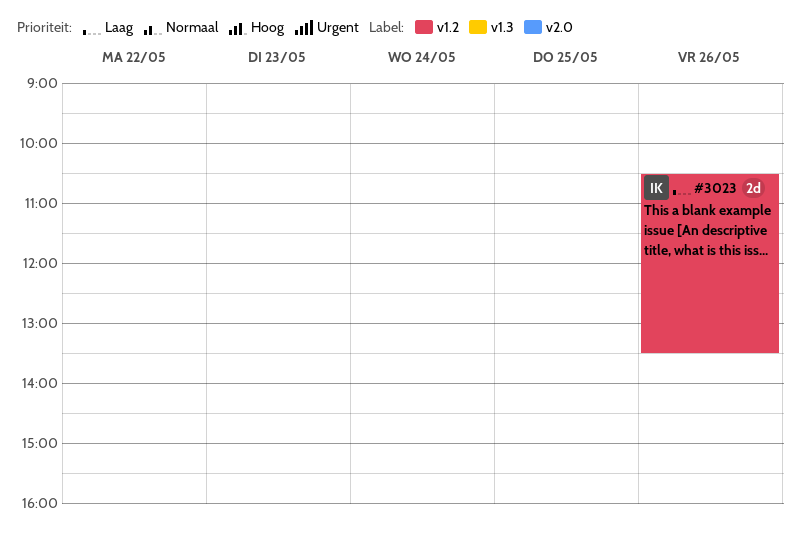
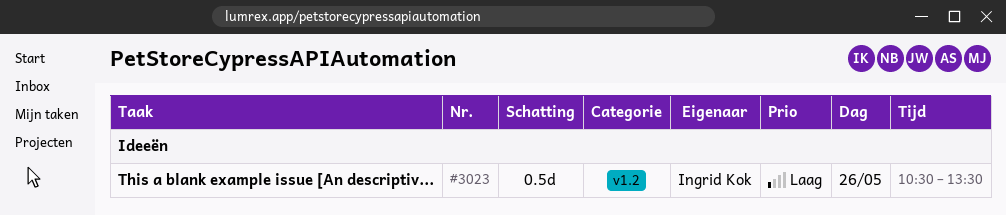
#3023, estimate: 2d -> 0.5d

